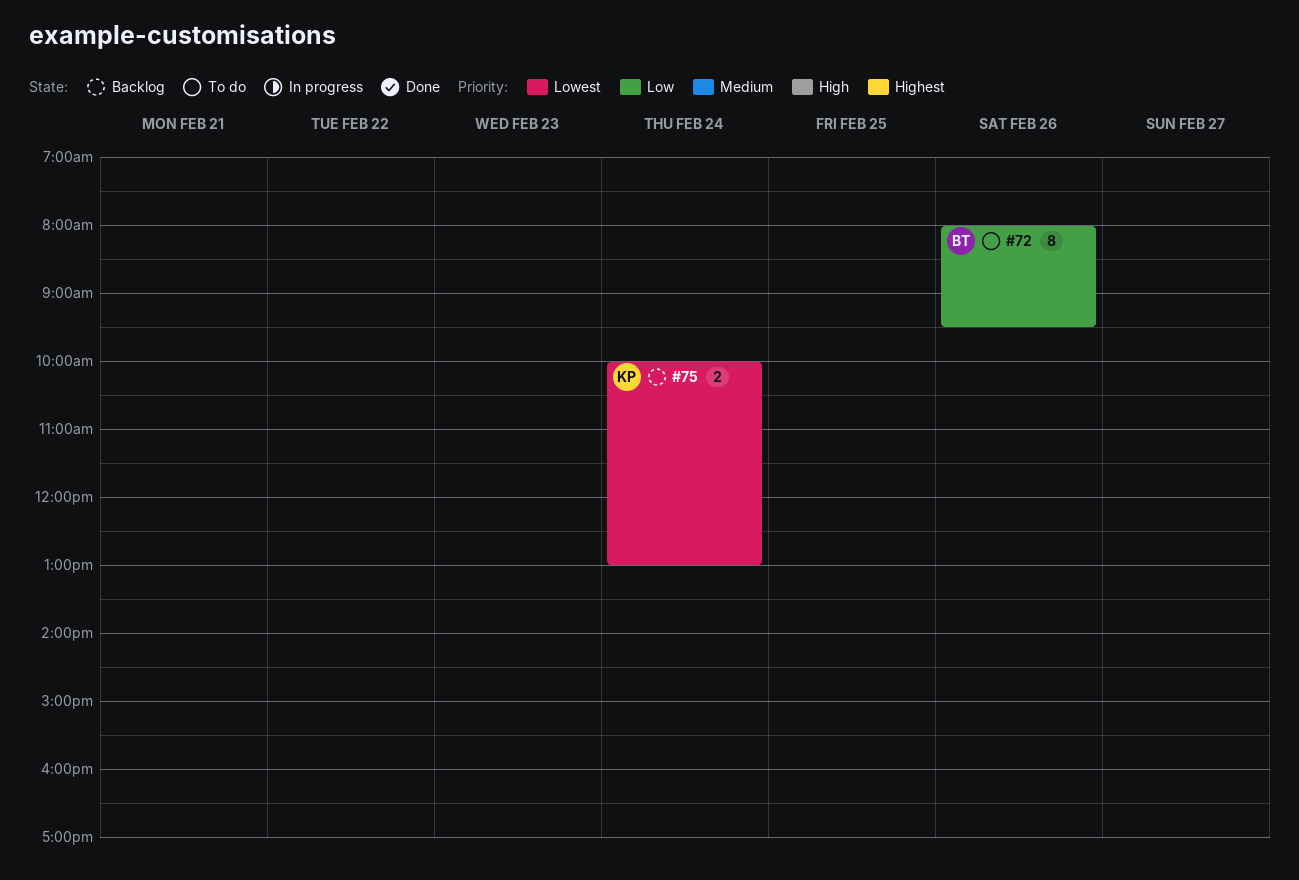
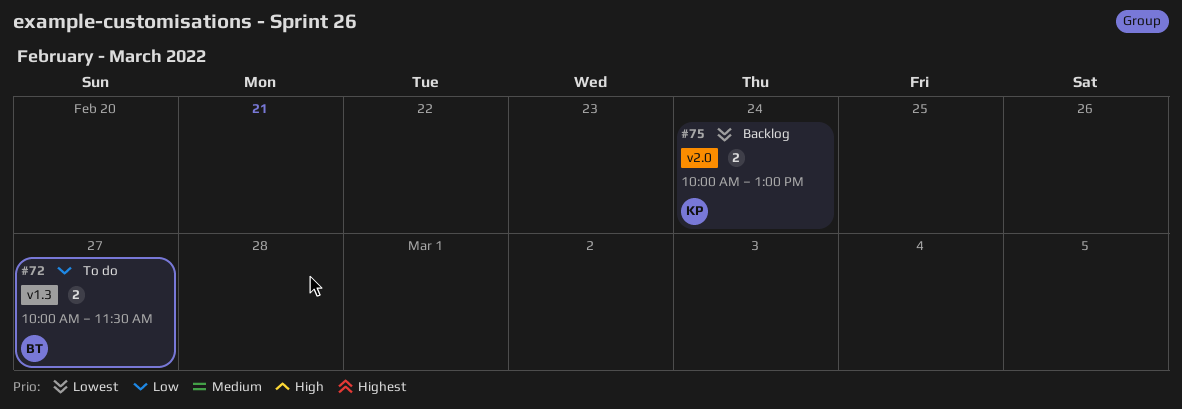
#72, estimate: 8 -> 2
#72, day: Feb 26 -> Feb 27
#72, begins: 08:00 -> 10:00
#72, ends: 09:30 -> 11:30

